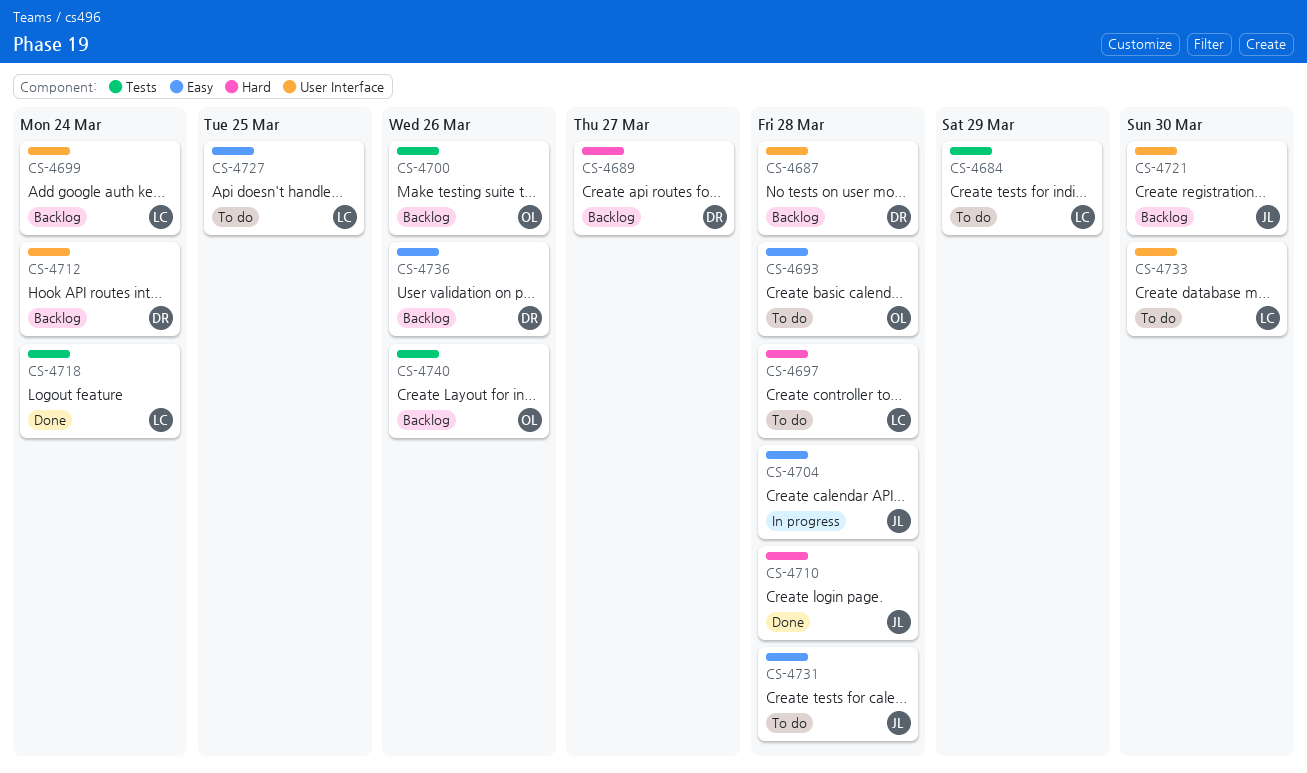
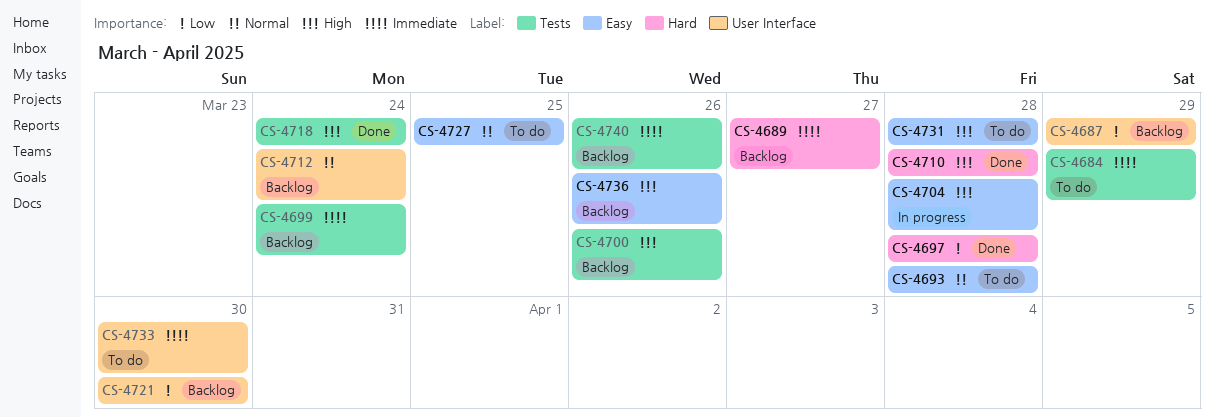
CS-4687, due: Mar 28 -> Mar 29
CS-4697, status: To do -> Done
CS-4699, label: User Interface -> Tests

